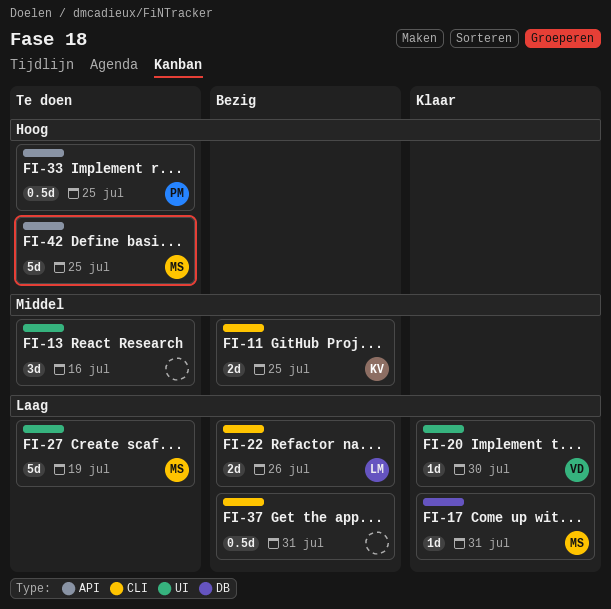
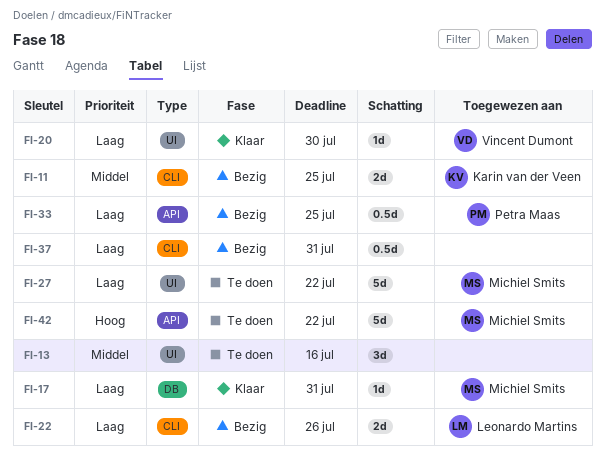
FI-27, due: Jul 19 -> Jul 22
FI-33, status: Te doen -> Bezig
FI-33, priority: Hoog -> Laag
FI-42, due: Jul 25 -> Jul 22

